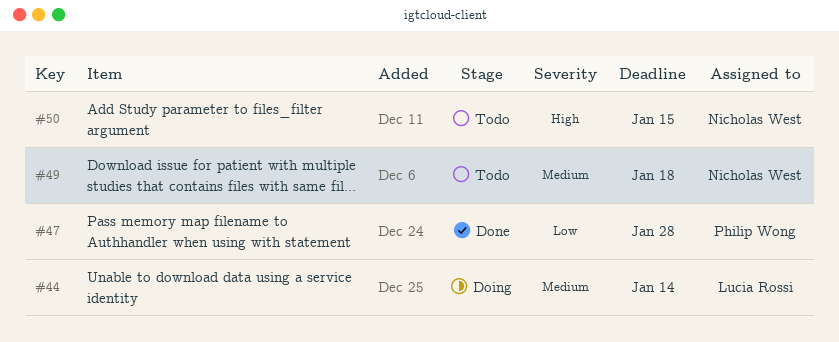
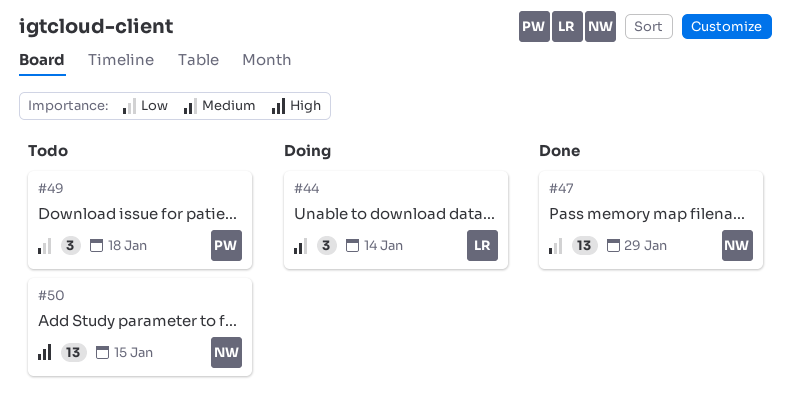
#47, owner: Philip Wong -> Nicholas West
#47, due: Jan 28 -> Jan 29
#49, owner: Nicholas West -> Philip Wong
#49, priority: Medium -> Low

